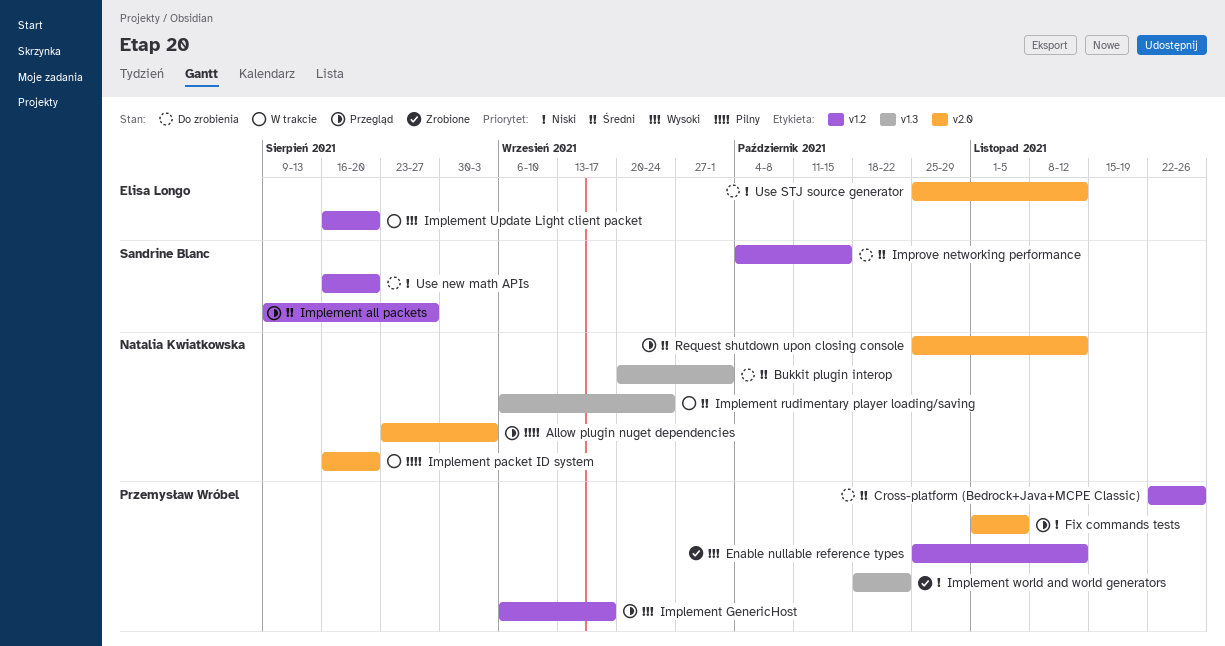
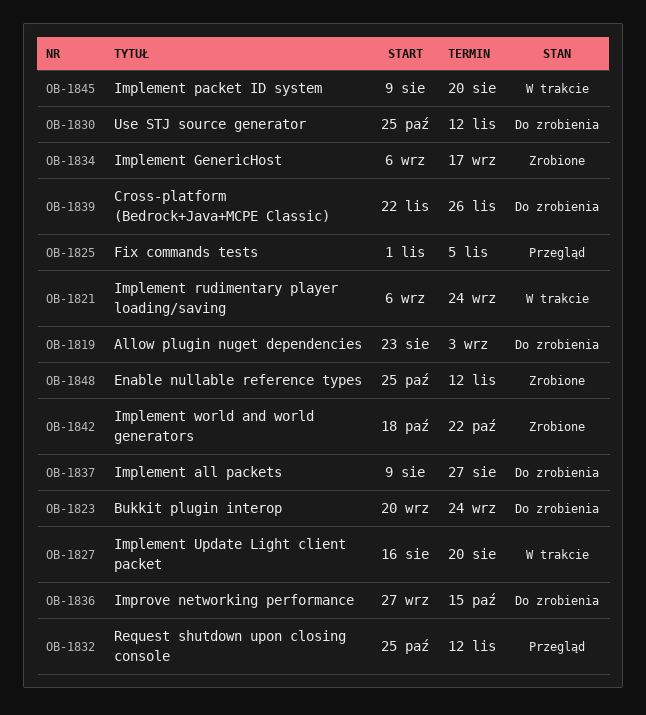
Allow plugin nuget dependencies, status: Przegląd -> Do zrobienia
Bukkit plugin interop, due: Oct 1 -> Sep 24
Implement all packets, status: Przegląd -> Do zrobienia
Implement GenericHost, status: Przegląd -> Zrobione
Implement packet ID system, start: Aug 16 -> Aug 9
Improve networking performance, start: Oct 4 -> Sep 27
Use new math APIs: present -> none

